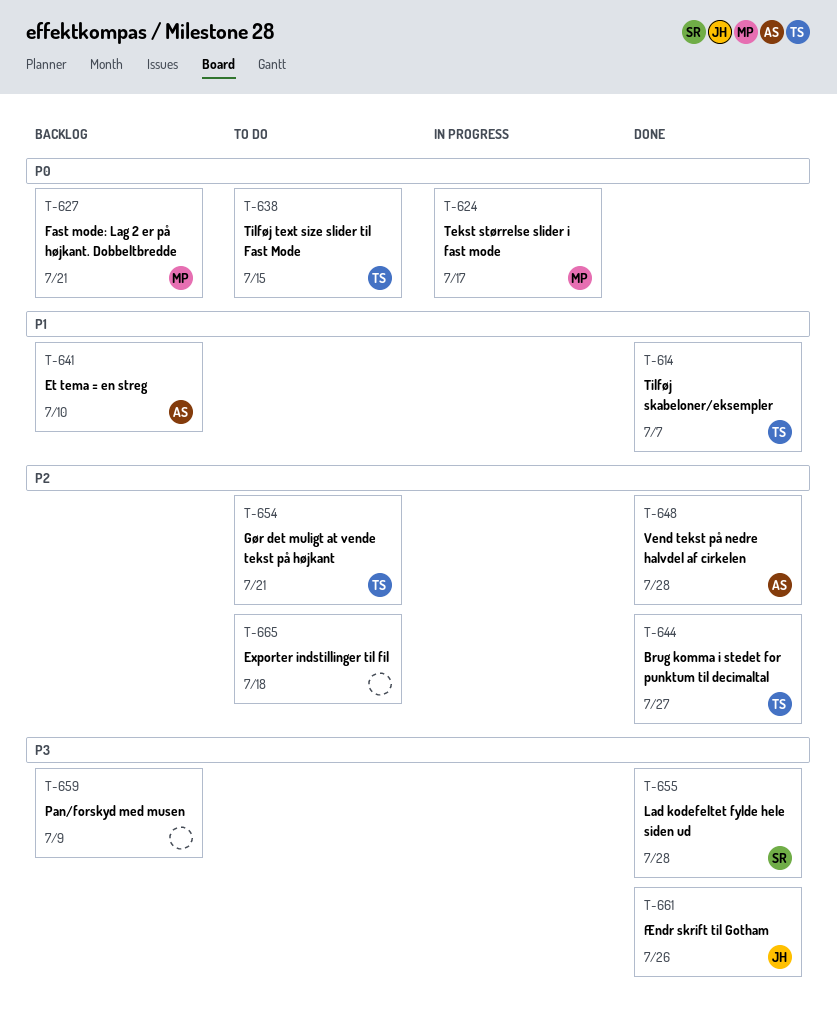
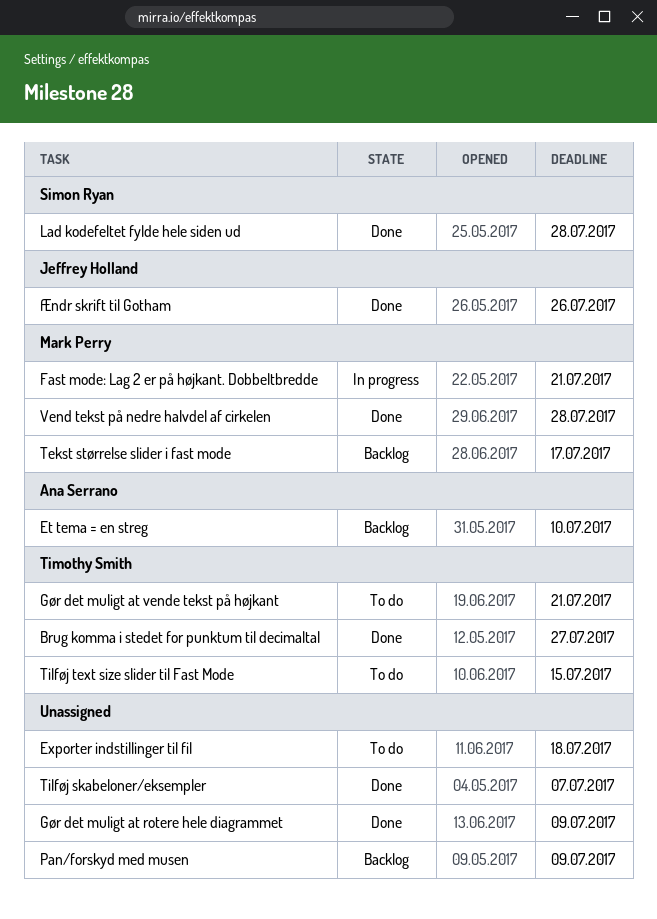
Fast mode: Lag 2 er på højkant. Dobbeltbredde, status: Backlog -> In progress
Gør det muligt at rotere hele diagrammet: none -> present
Tekst størrelse slider i fast mode, status: In progress -> Backlog
Tilføj skabeloner/eksempler, owner: Timothy Smith -> none
Vend tekst på nedre halvdel af cirkelen, owner: Ana Serrano -> Mark Perry

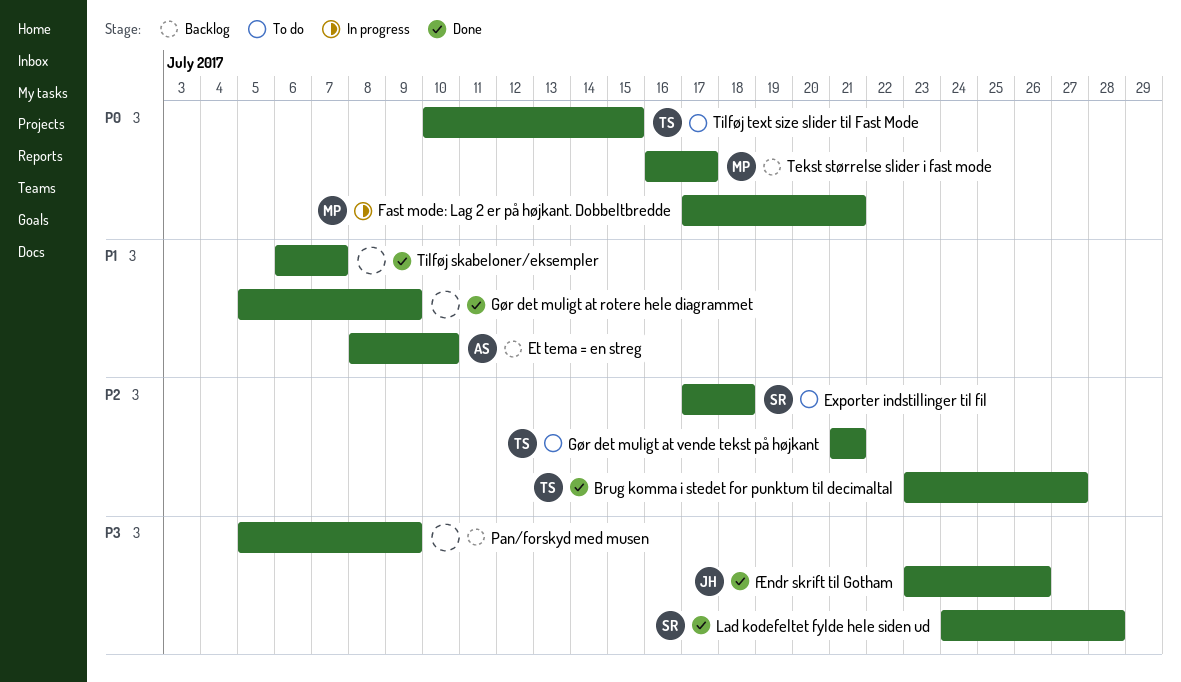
Exporter indstillinger til fil, owner: none -> Simon Ryan
Vend tekst på nedre halvdel af cirkelen: present -> none

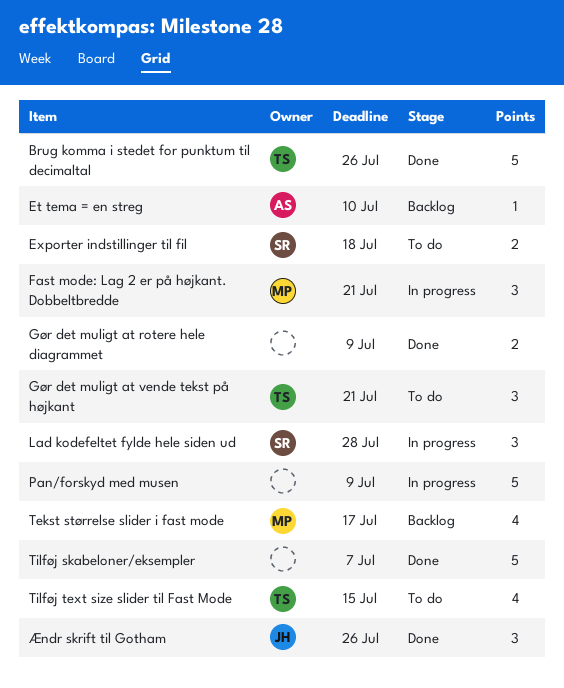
Brug komma i stedet for punktum til decimaltal, due: Jul 27 -> Jul 26
Lad kodefeltet fylde hele siden ud, status: Done -> In progress
Pan/forskyd med musen, status: Backlog -> In progress

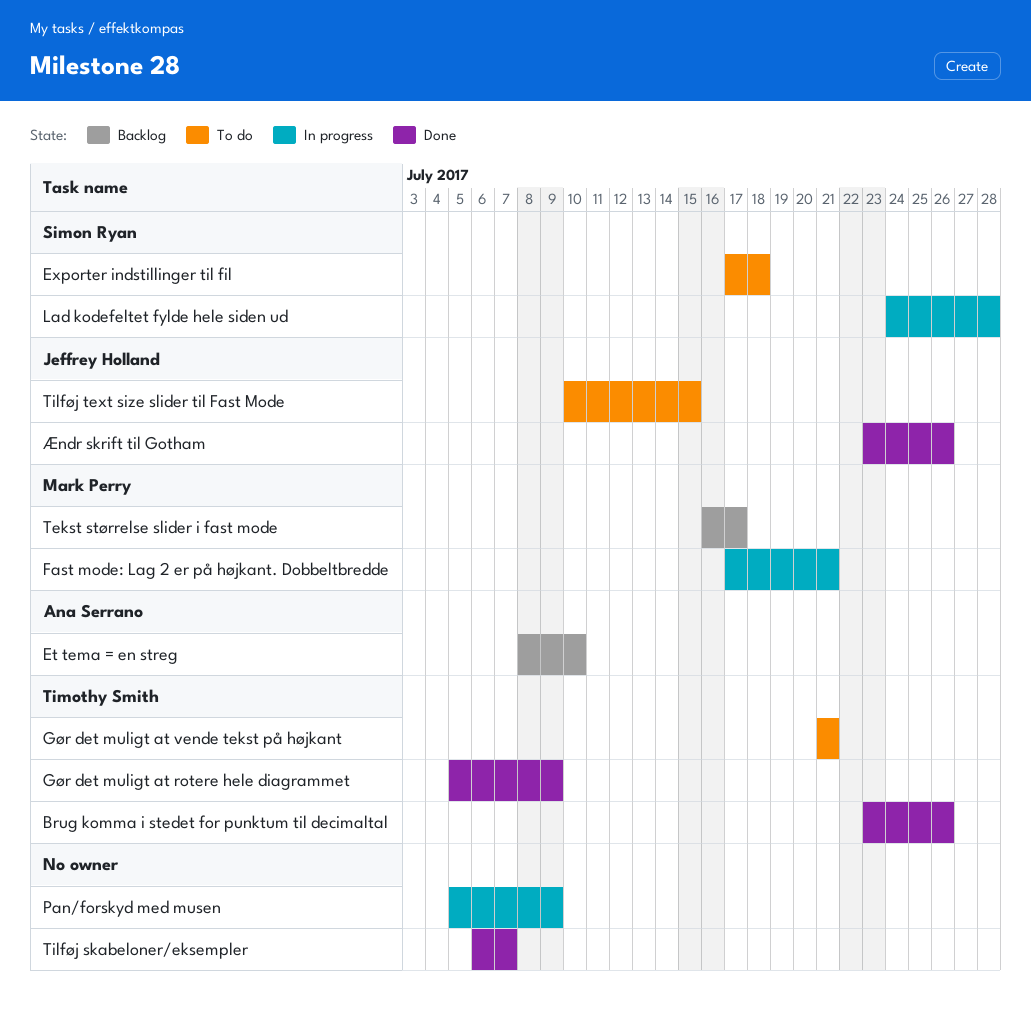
Gør det muligt at rotere hele diagrammet, owner: none -> Timothy Smith
Tilføj text size slider til Fast Mode, owner: Timothy Smith -> Jeffrey Holland

